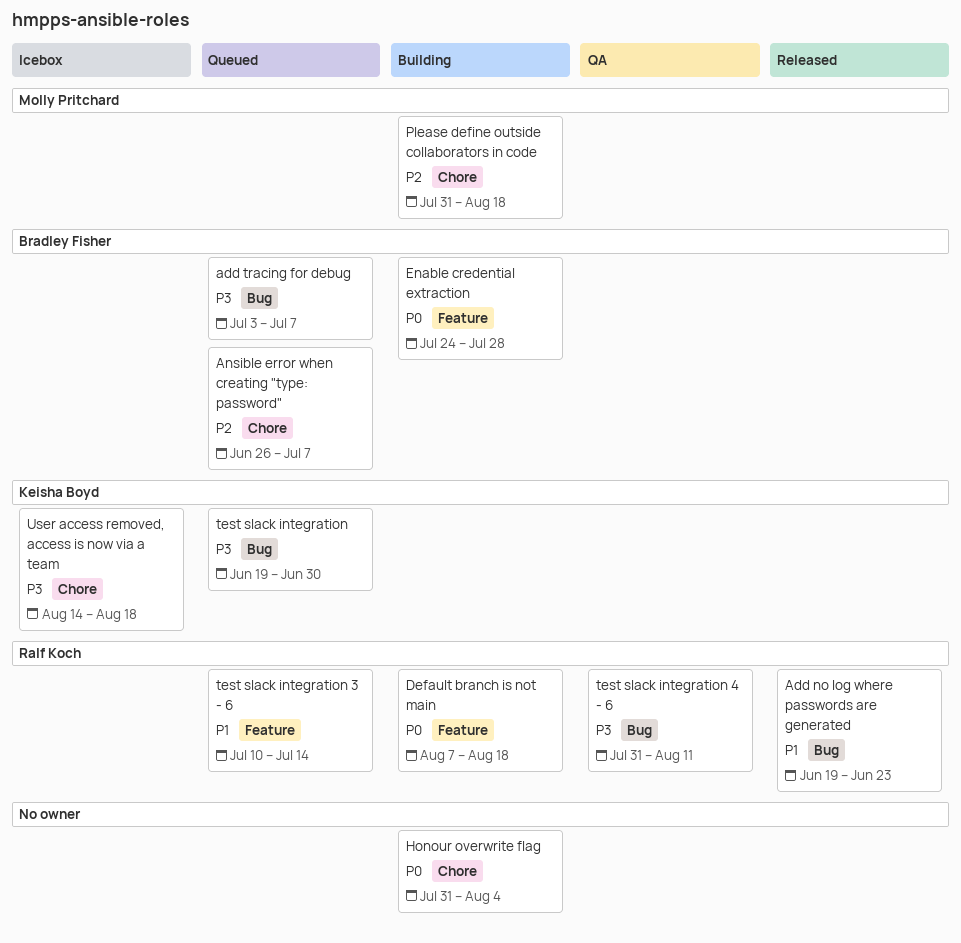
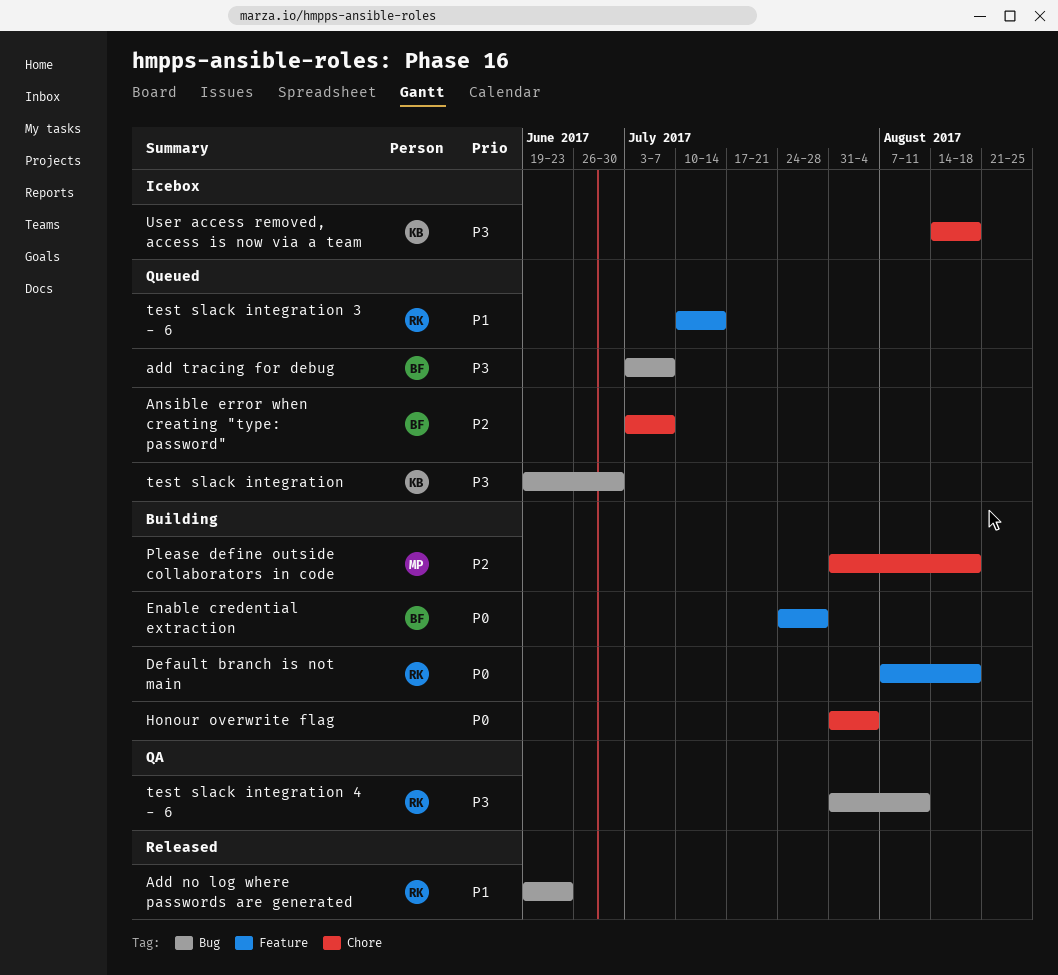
Ansible error when creating "type: password", start: Jun 26 -> Jul 3

